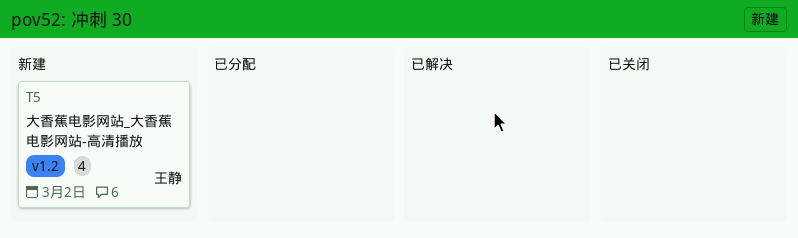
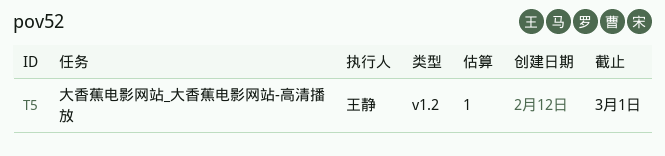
T5, estimate: 4 -> 1
T5, due: Mar 2 -> Mar 1

